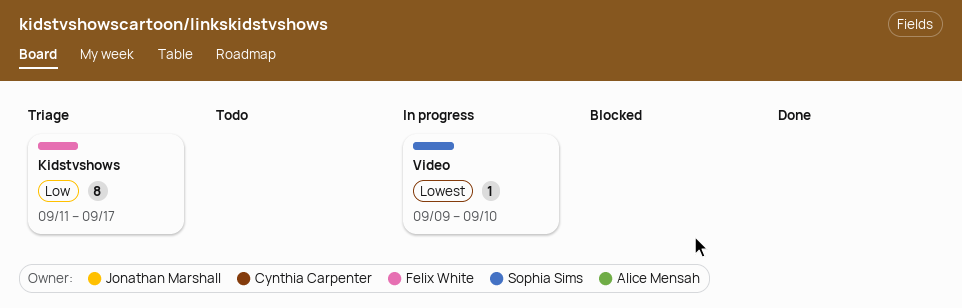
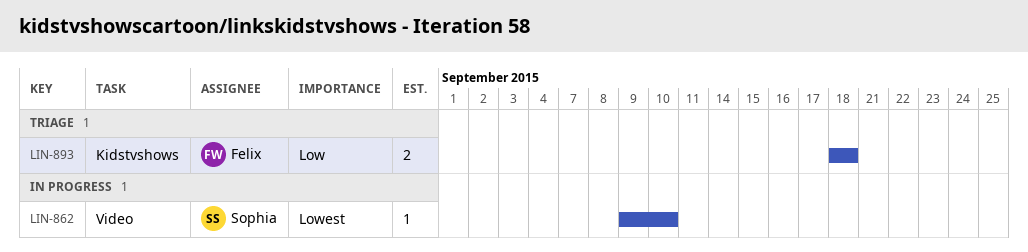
Kidstvshows, estimate: 8 -> 2
Kidstvshows, start: Sep 11 -> Sep 18
Kidstvshows, due: Sep 17 -> Sep 18

